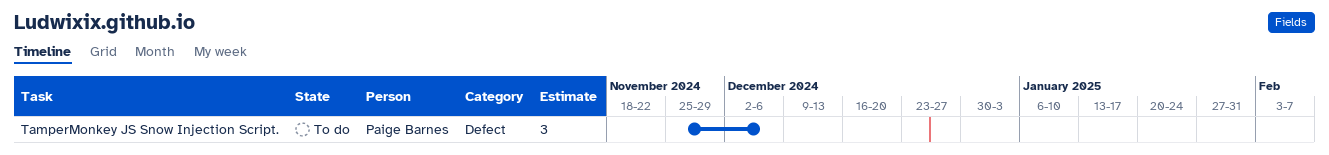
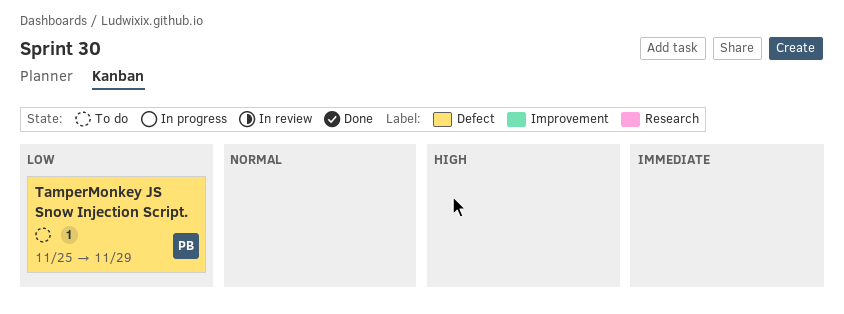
TamperMonkey JS Snow Injection Script., estimate: 3 -> 1
TamperMonkey JS Snow Injection Script., due: Dec 6 -> Nov 29

